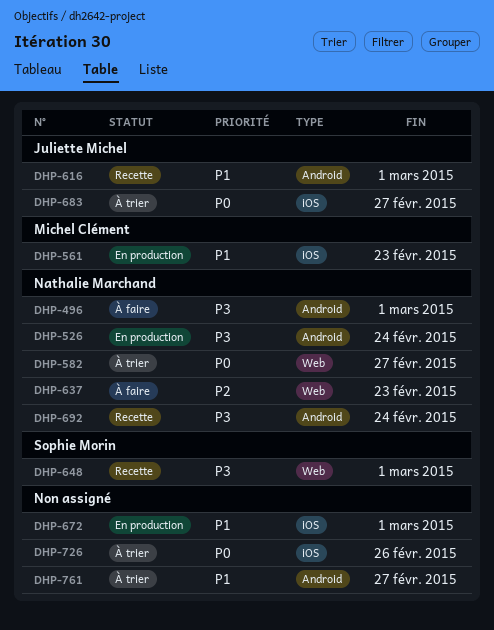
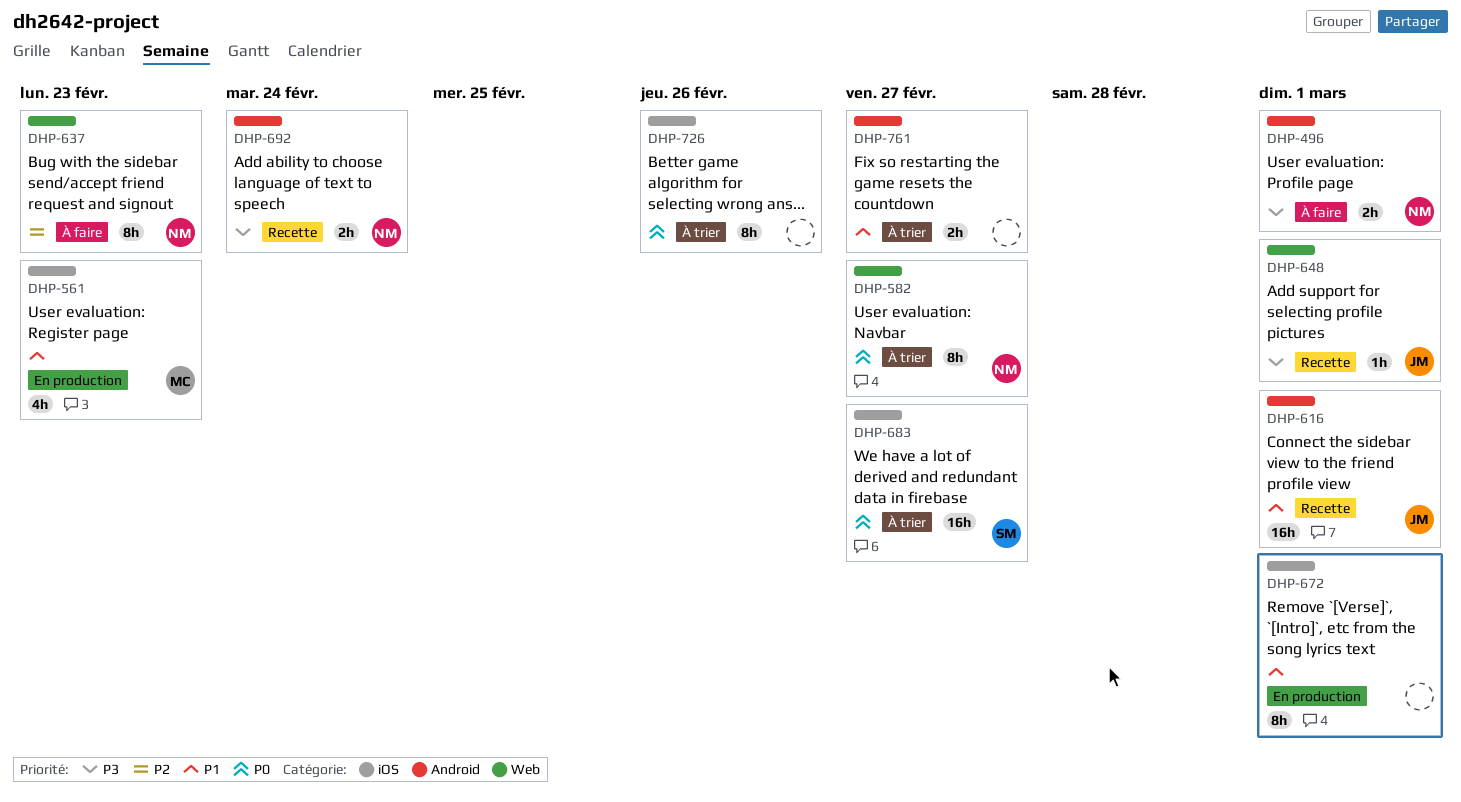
DHP-526: present -> none
DHP-648, owner: Sophie Morin -> Juliette Michel
DHP-683, owner: Juliette Michel -> Sophie Morin

